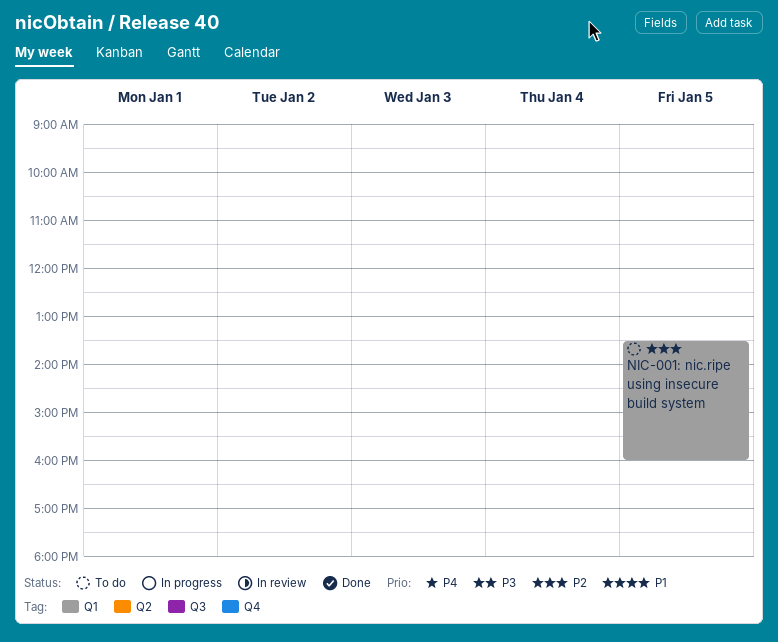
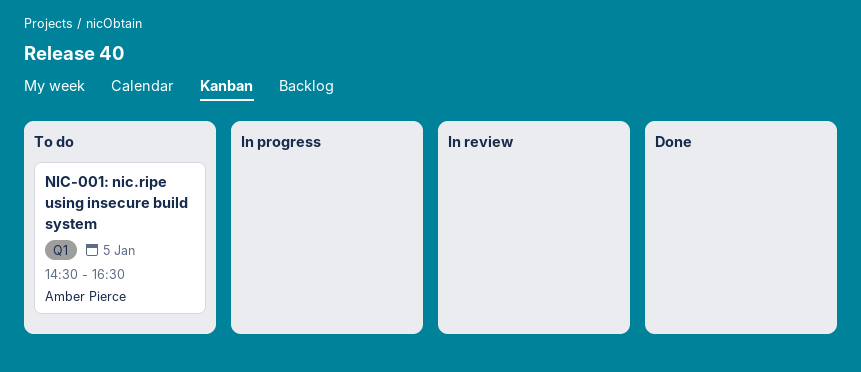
NIC-001: nic.ripe using insecure build system, begins: 13:30 -> 14:30
NIC-001: nic.ripe using insecure build system, ends: 16:00 -> 16:30

